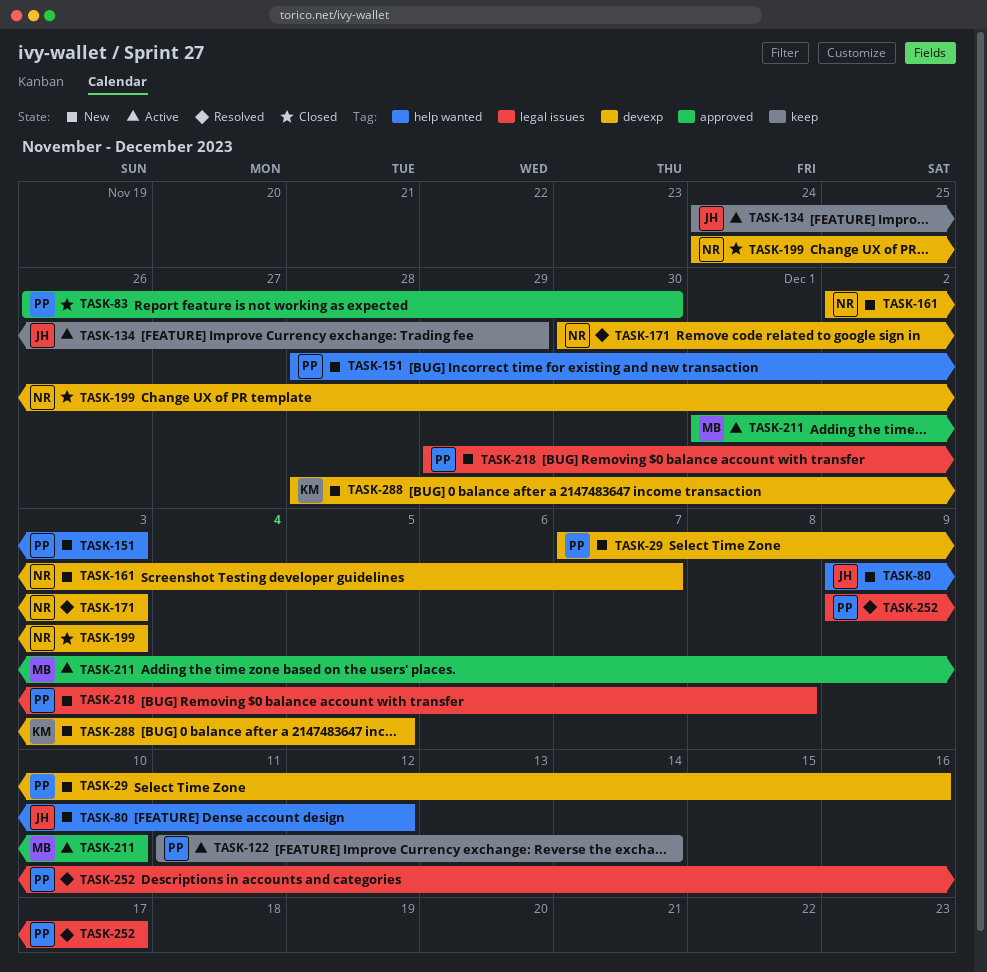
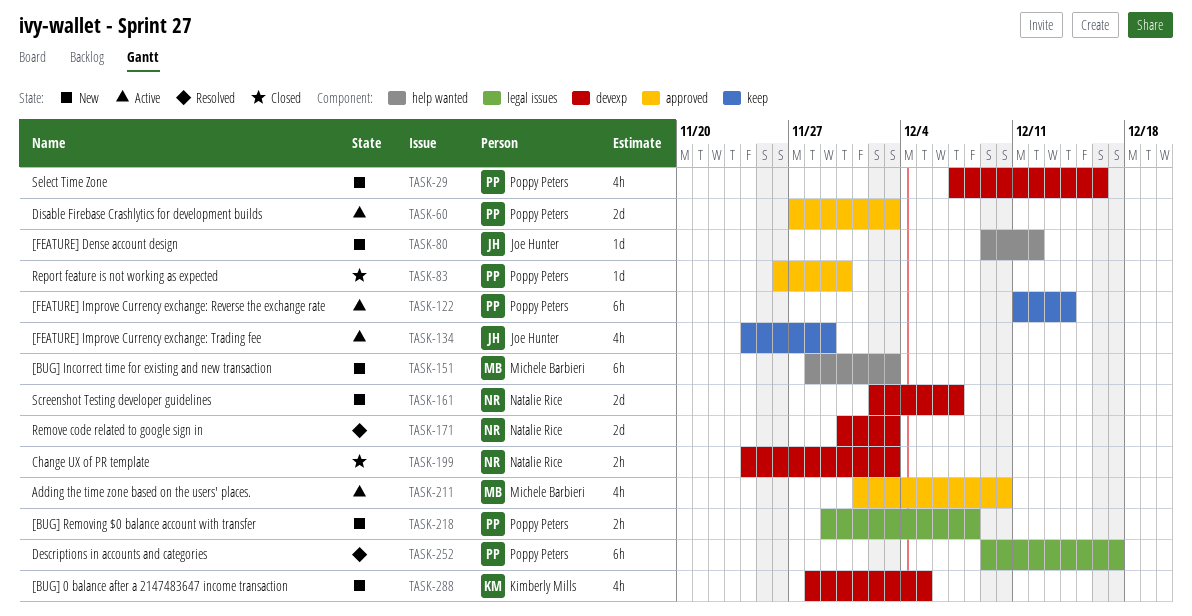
TASK-60: none -> present
TASK-151, owner: Poppy Peters -> Michele Barbieri

